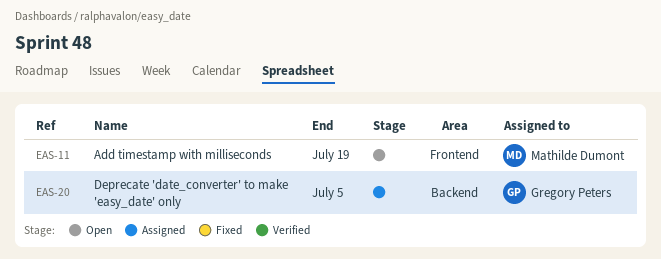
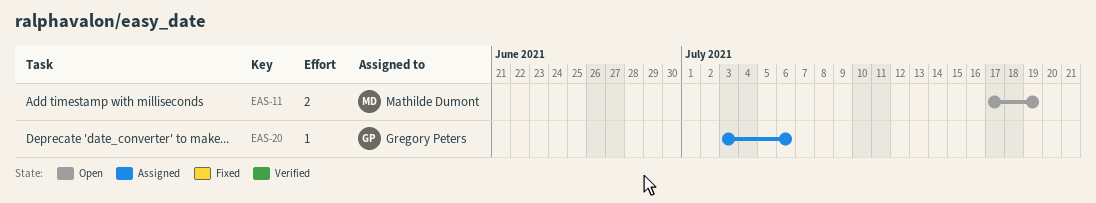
EAS-20, due: Jul 5 -> Jul 6

